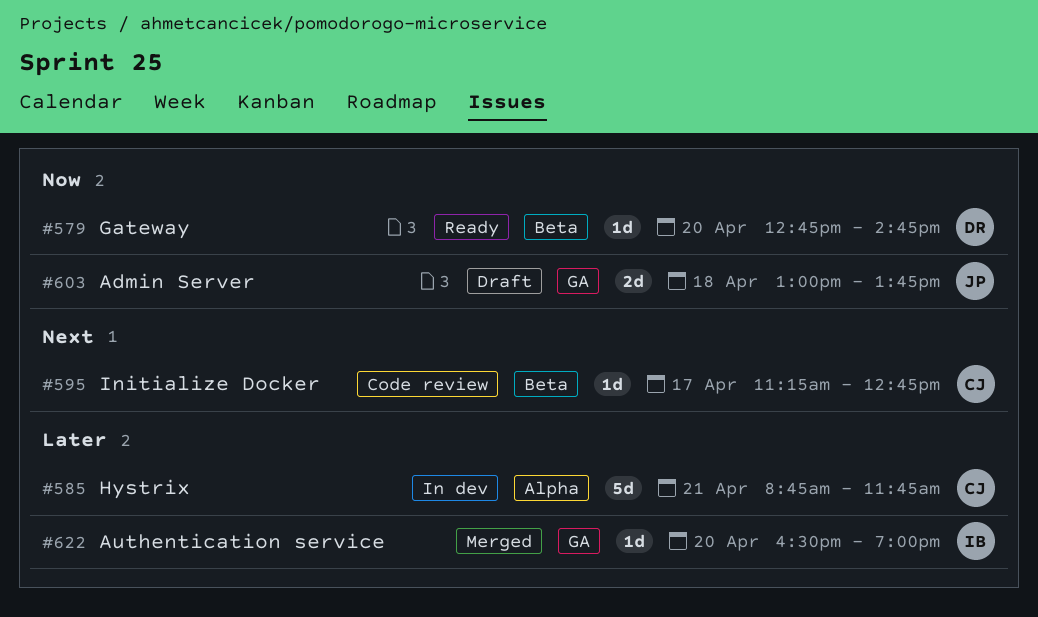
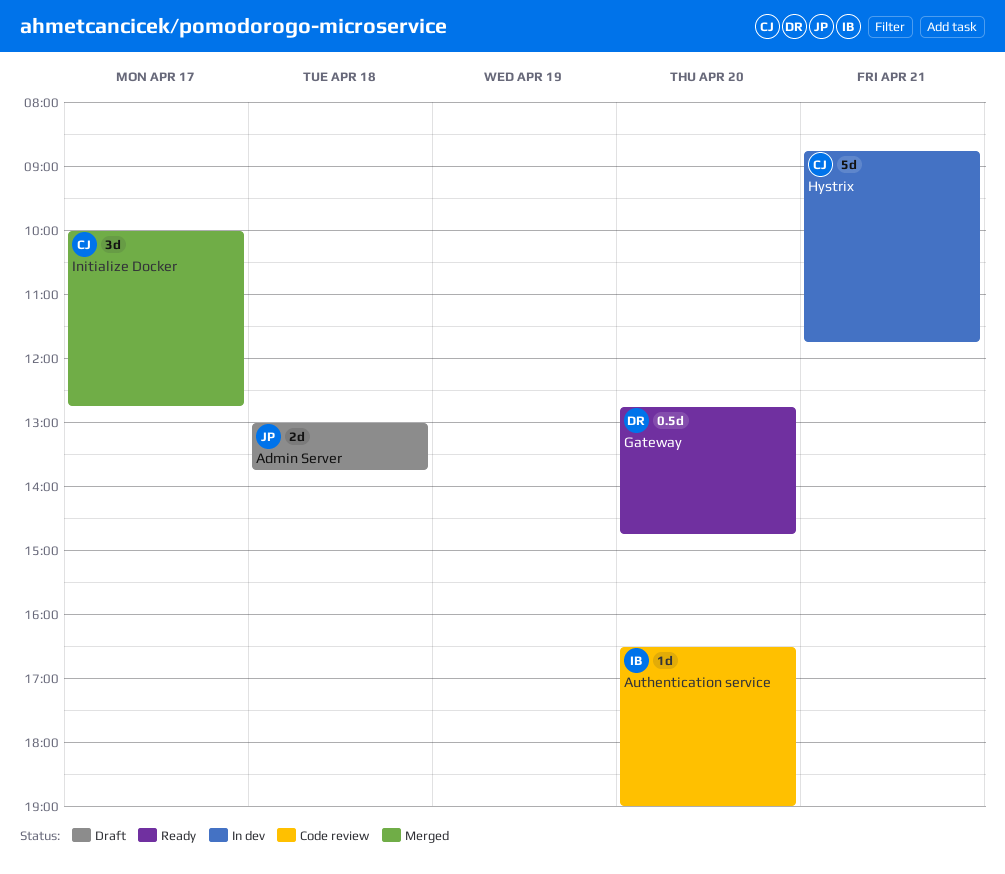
Authentication service, status: Merged -> Code review
Gateway, estimate: 1d -> 0.5d
Initialize Docker, status: Code review -> Merged
Initialize Docker, estimate: 1d -> 3d
Initialize Docker, begins: 11:15 -> 10:00

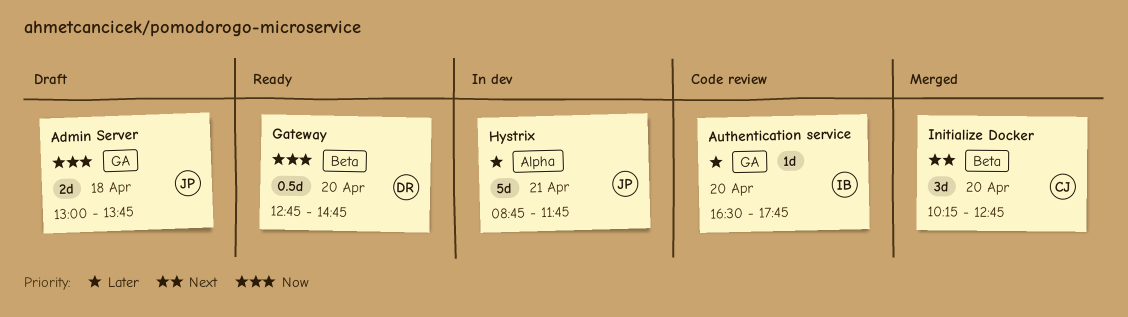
Authentication service, ends: 19:00 -> 17:45
Hystrix, owner: CJ -> JP
Initialize Docker, day: Apr 17 -> Apr 20
Initialize Docker, begins: 10:00 -> 10:15

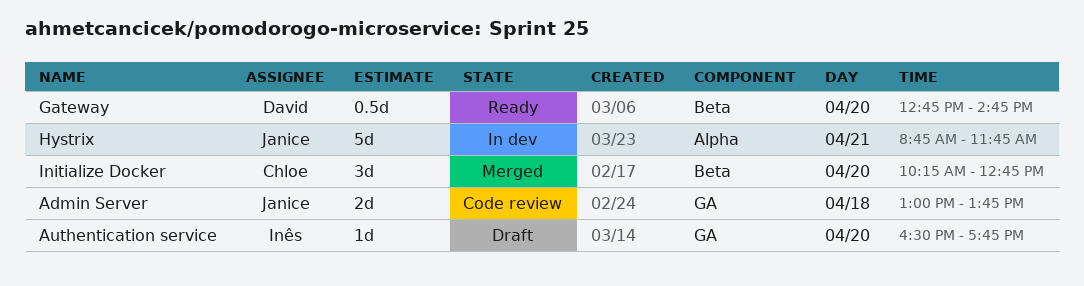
Admin Server, status: Draft -> Code review
Authentication service, status: Code review -> Draft

